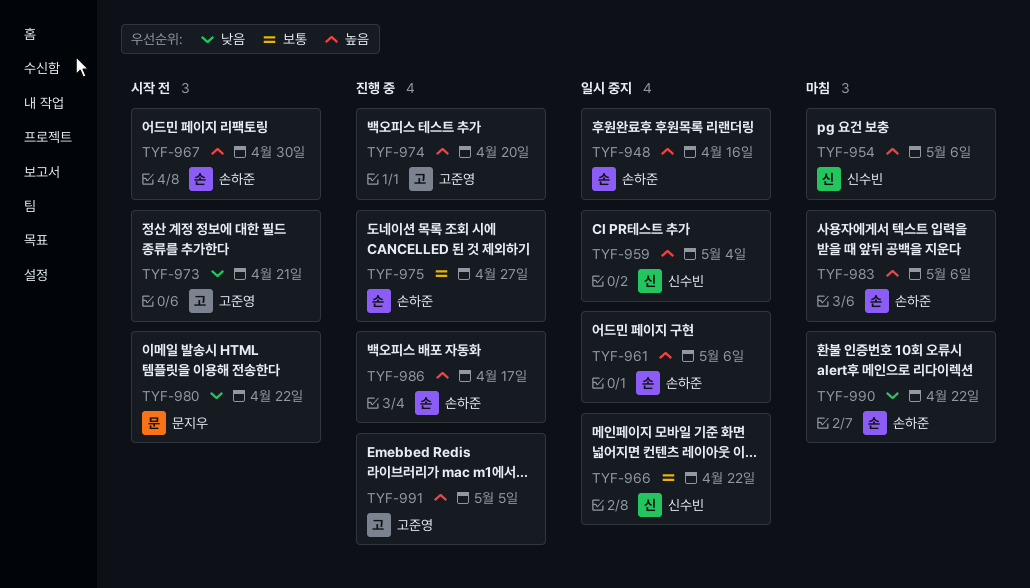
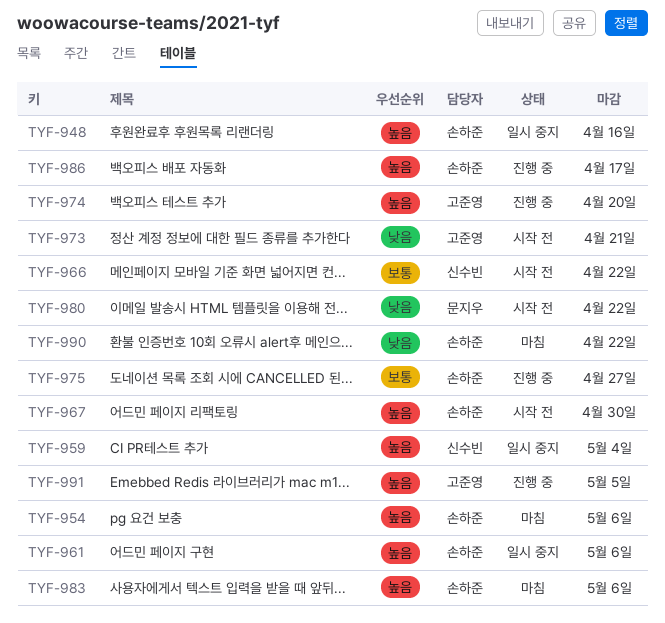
TYF-954, owner: 신수빈 -> 손하준
TYF-966, status: 일시 중지 -> 시작 전

